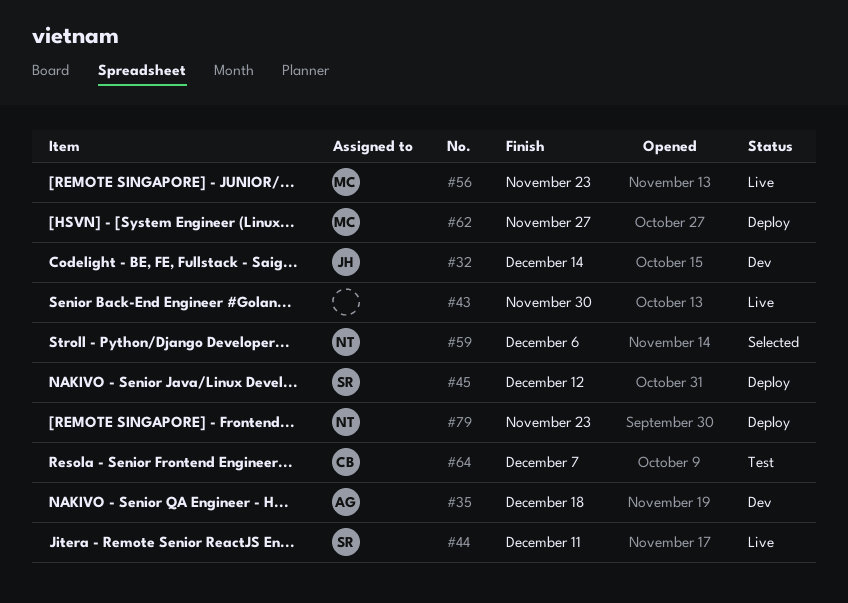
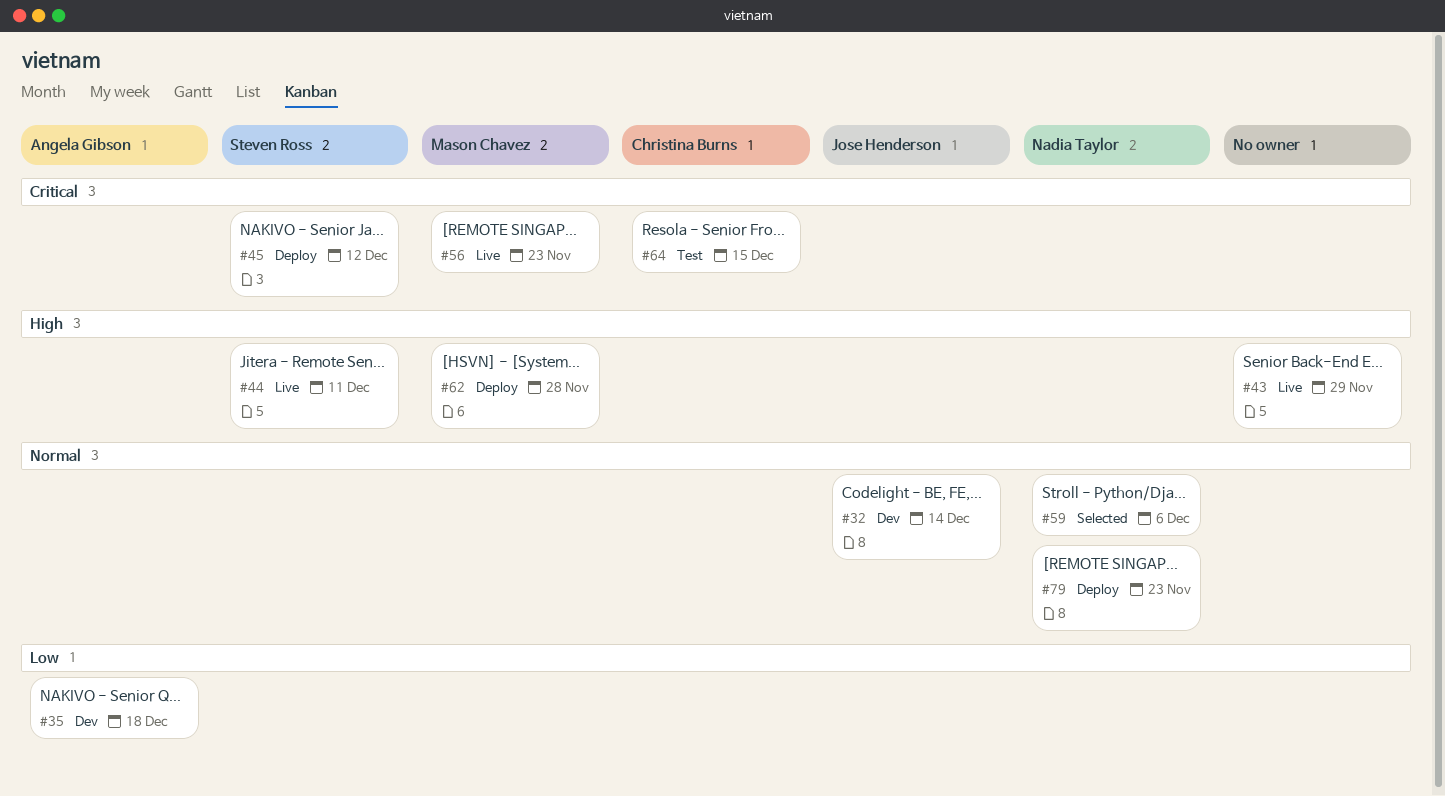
#43, due: Nov 30 -> Nov 29
#62, due: Nov 27 -> Nov 28
#64, due: Dec 7 -> Dec 15

